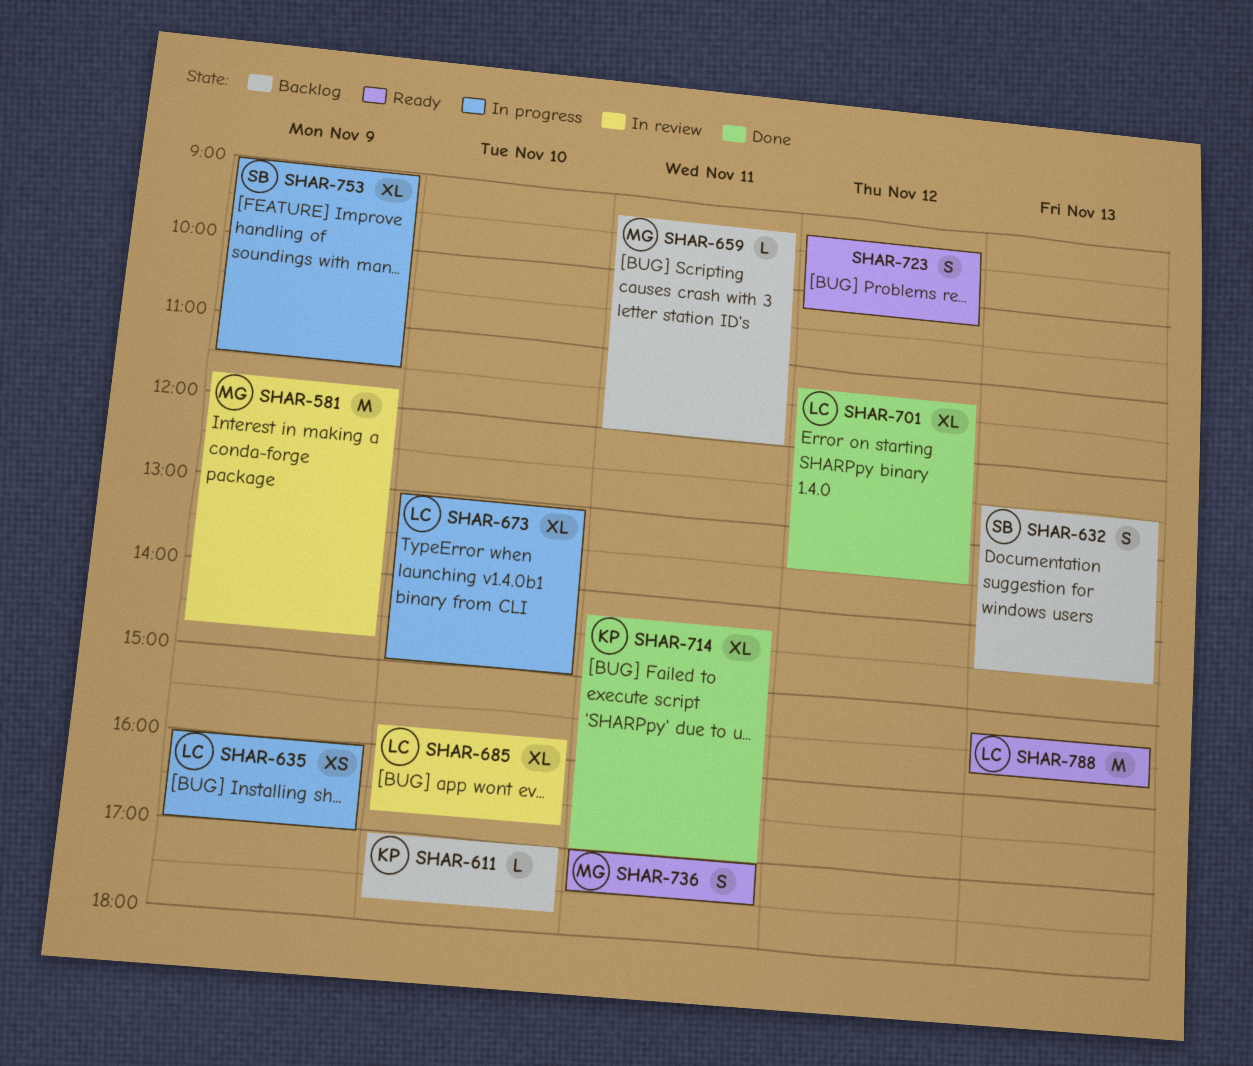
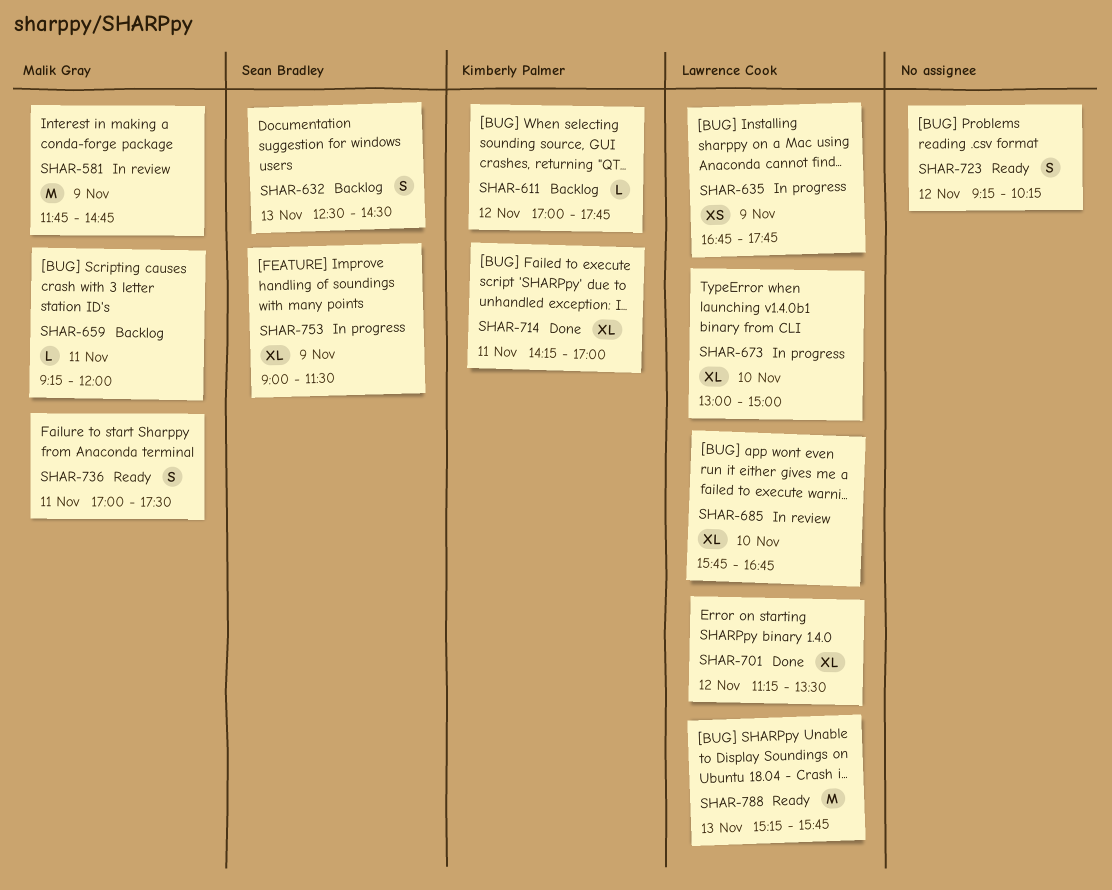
SHAR-611, day: Nov 10 -> Nov 12
SHAR-635, begins: 16:00 -> 16:45
SHAR-635, ends: 17:00 -> 17:45

